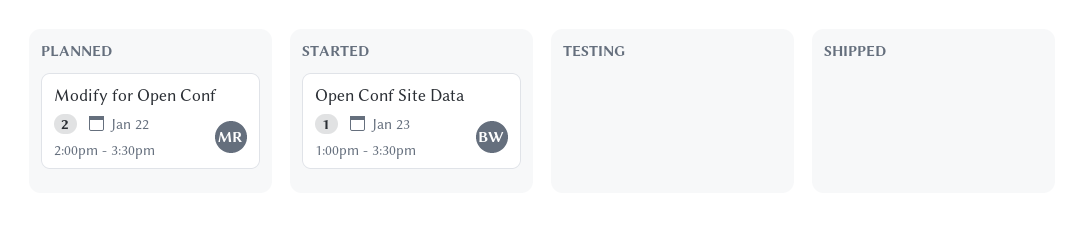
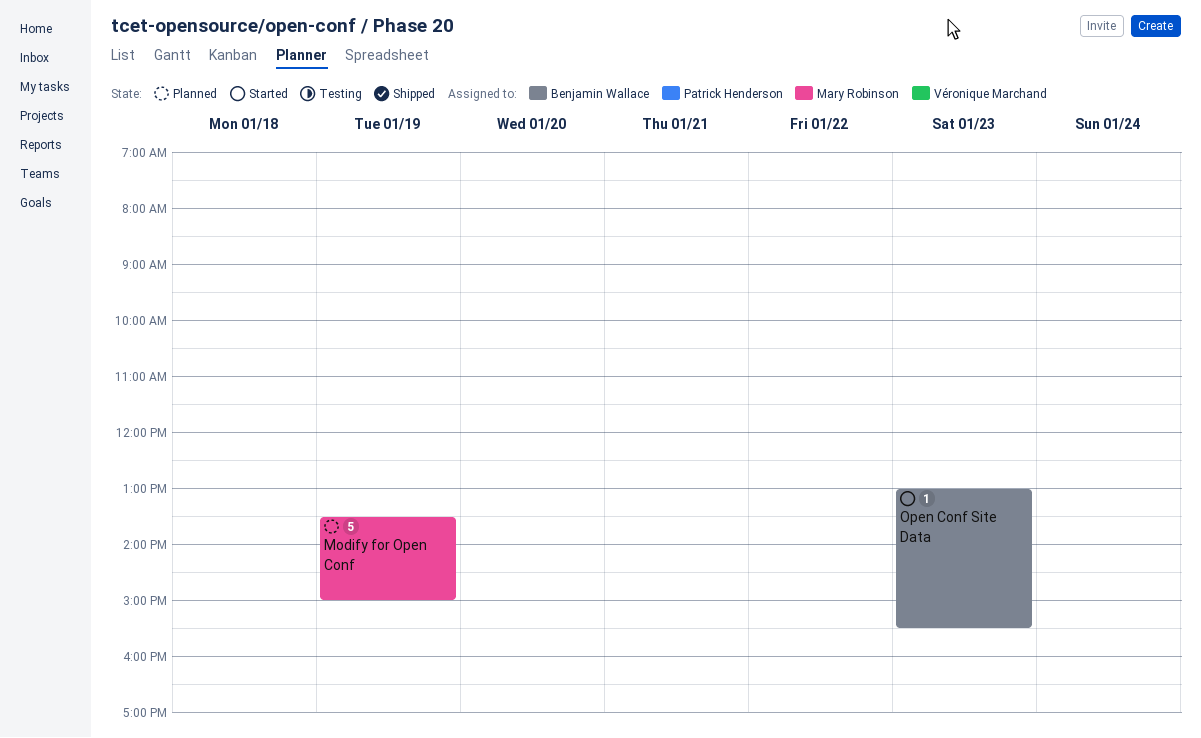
Modify for Open Conf, estimate: 2 -> 5
Modify for Open Conf, day: Jan 22 -> Jan 19
Modify for Open Conf, begins: 14:00 -> 13:30
Modify for Open Conf, ends: 15:30 -> 15:00

